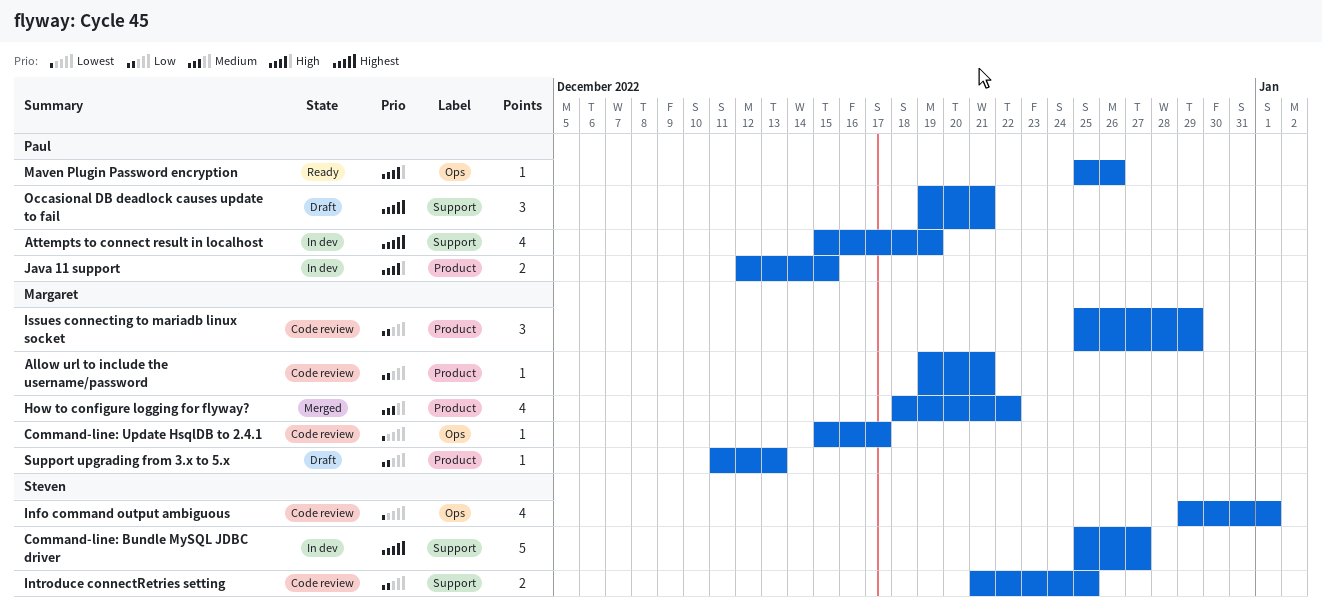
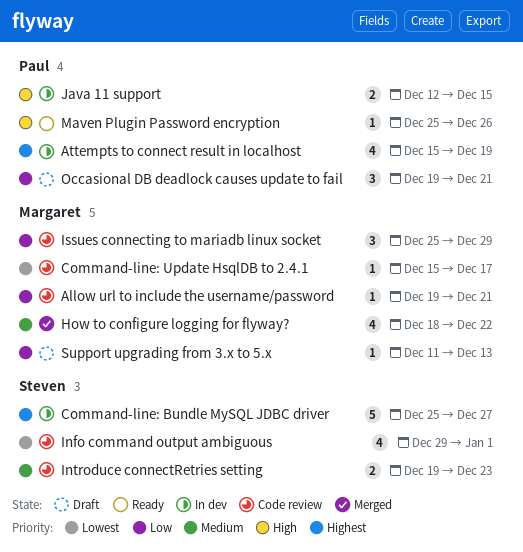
Introduce connectRetries setting, priority: Low -> Medium
Introduce connectRetries setting, start: Dec 21 -> Dec 19
Introduce connectRetries setting, due: Dec 25 -> Dec 23
Occasional DB deadlock causes update to fail, priority: Highest -> Low

